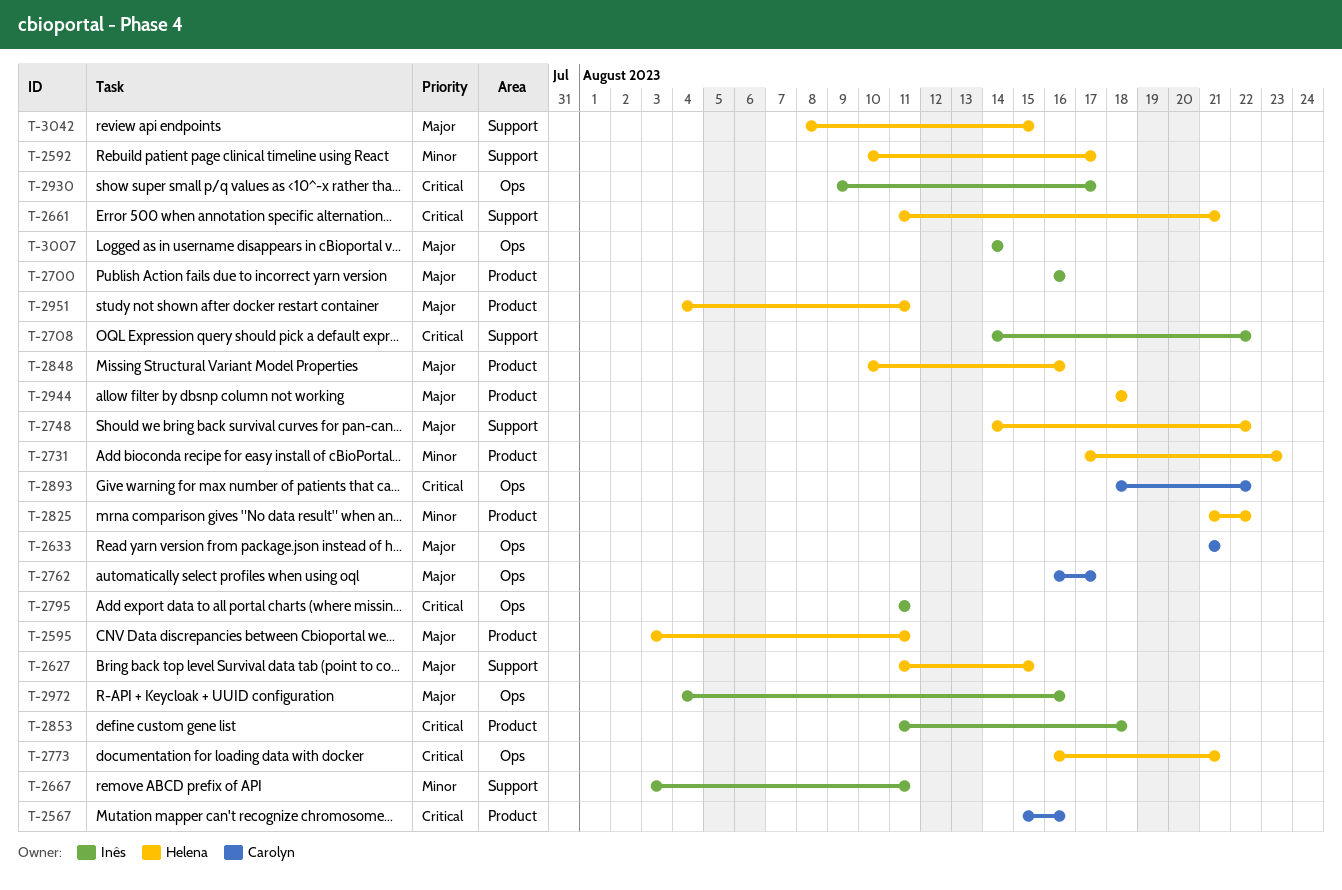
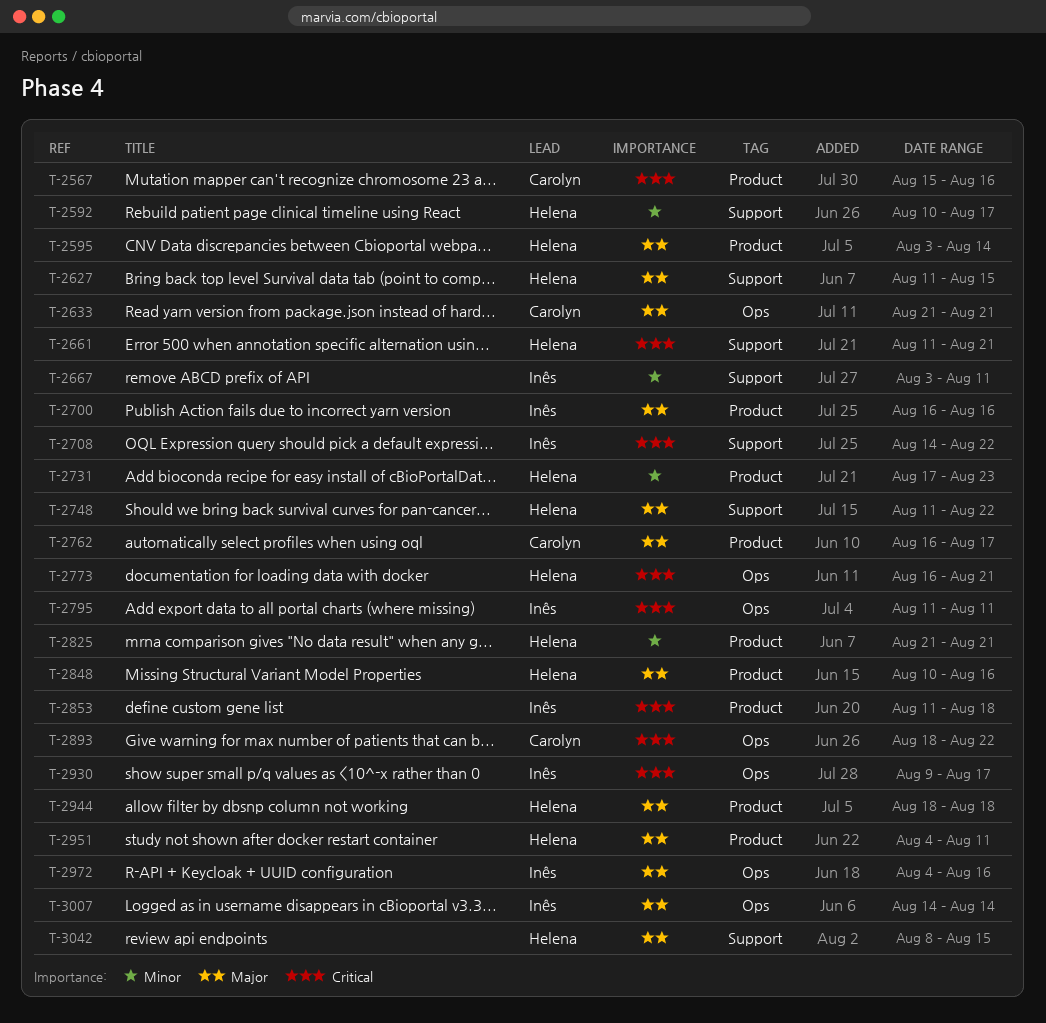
T-2595, due: Aug 11 -> Aug 14
T-2748, start: Aug 14 -> Aug 11
T-2762, label: Ops -> Product
T-2825, due: Aug 22 -> Aug 21

